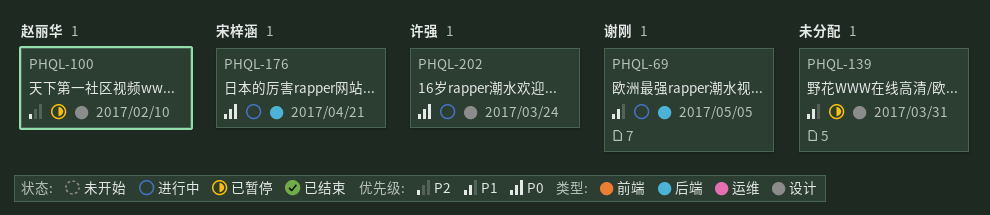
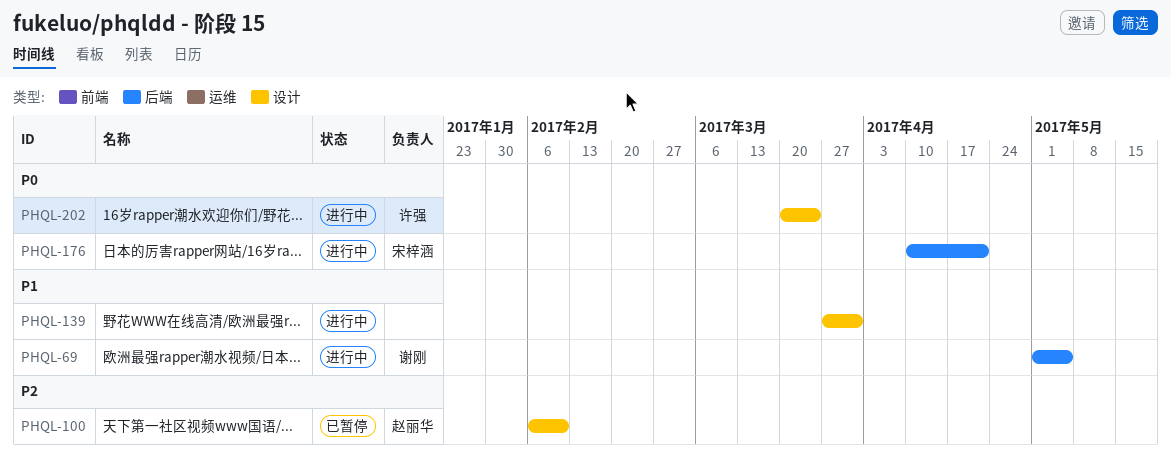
PHQL-139, status: 已暂停 -> 进行中

